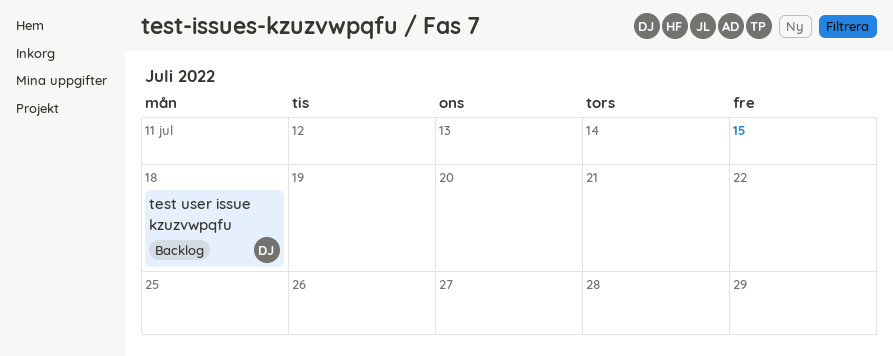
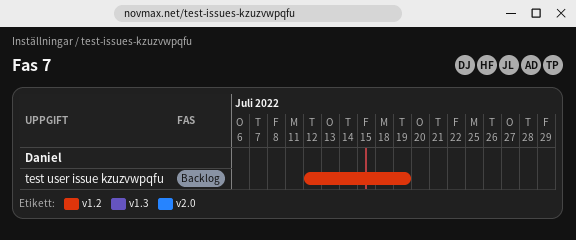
test user issue kzuzvwpqfu, due: Jul 18 -> Jul 19

